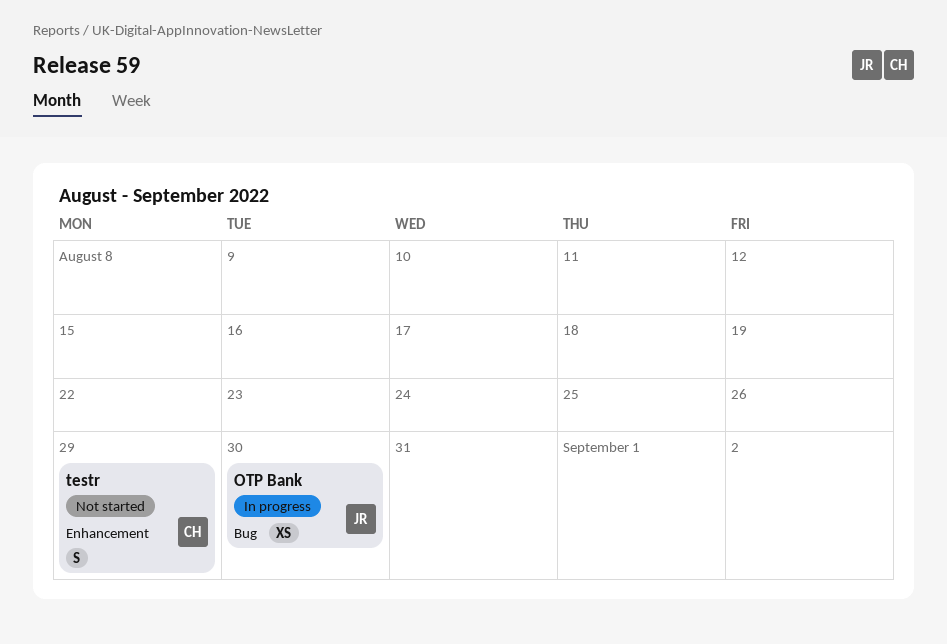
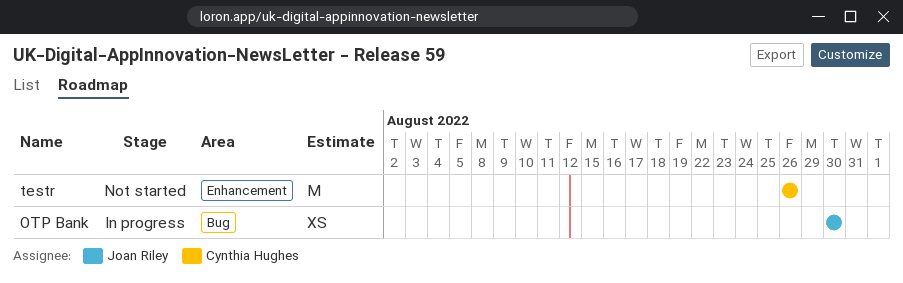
testr, estimate: S -> M
testr, due: Aug 29 -> Aug 26

